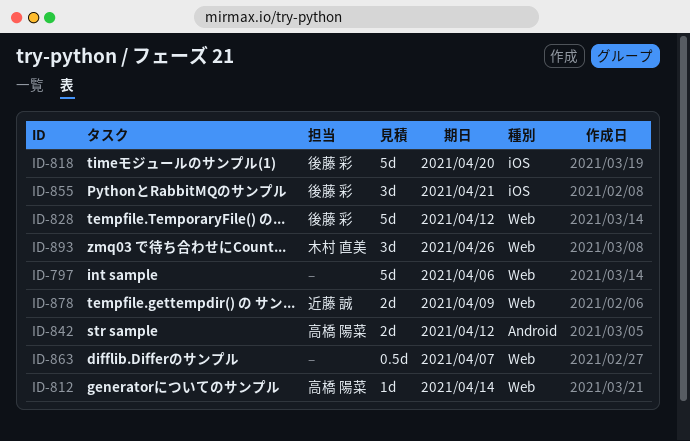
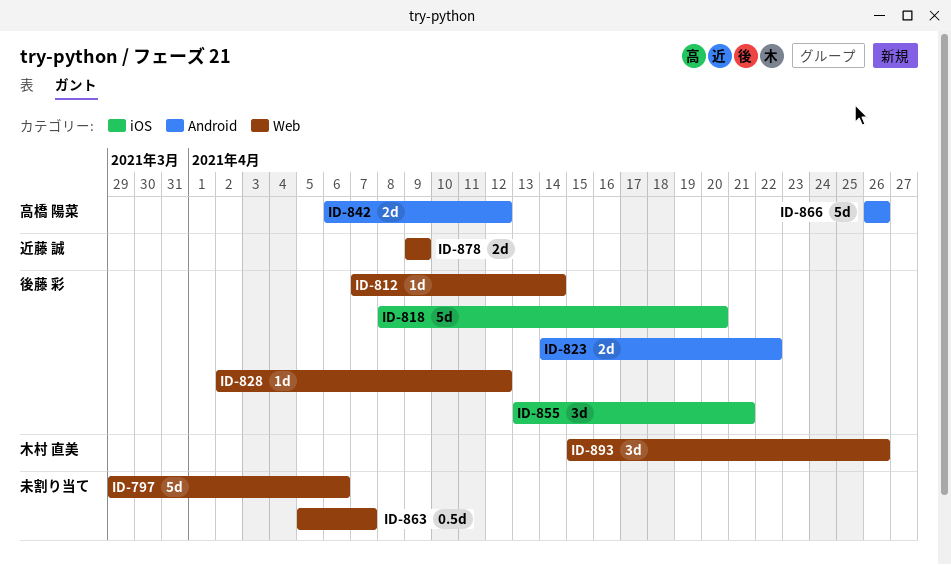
ID-812, owner: 高橋 陽菜 -> 後藤 彩
ID-823: none -> present
ID-828, estimate: 5d -> 1d
ID-866: none -> present

